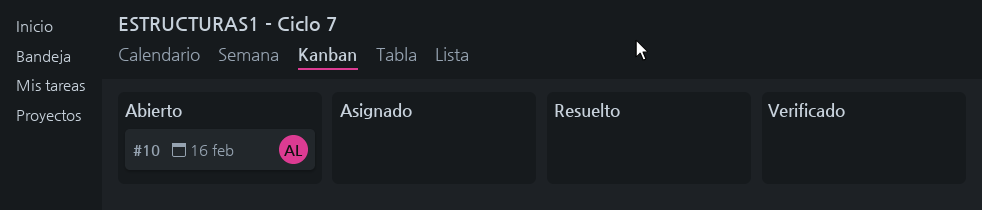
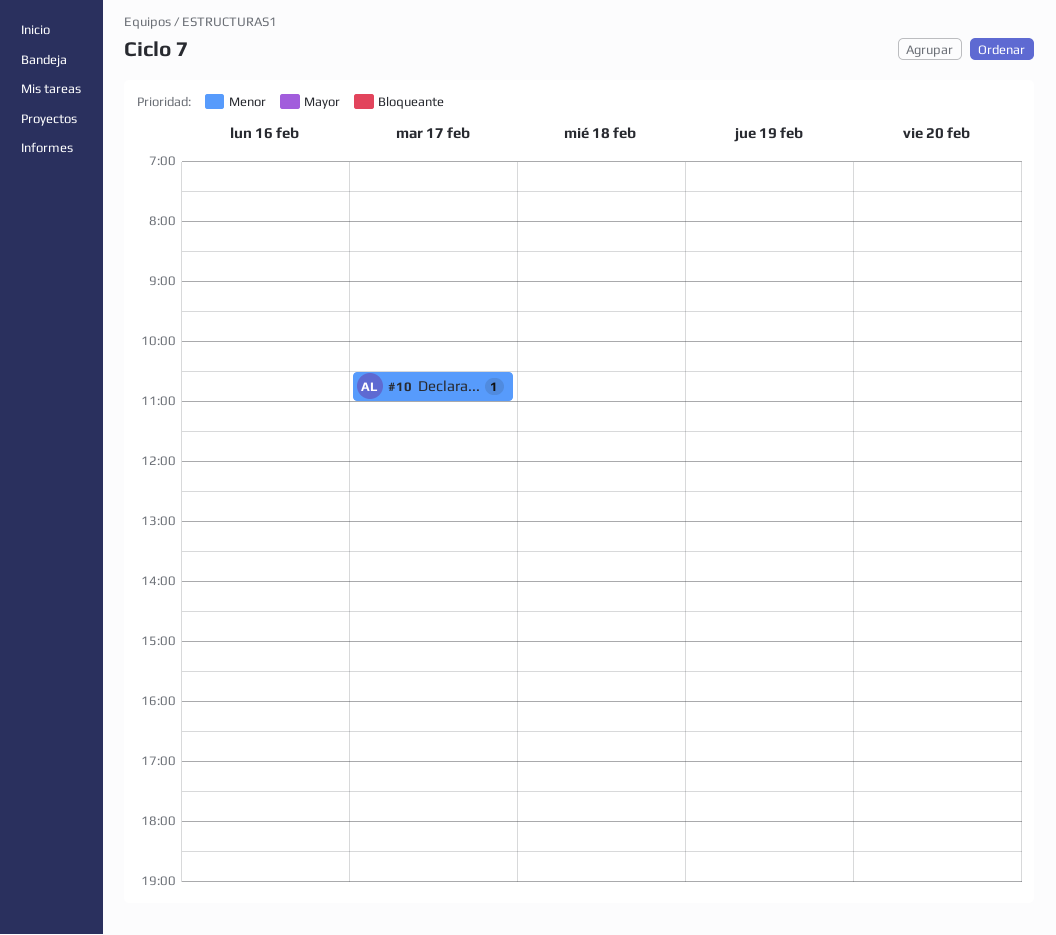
#10, day: Feb 16 -> Feb 17

